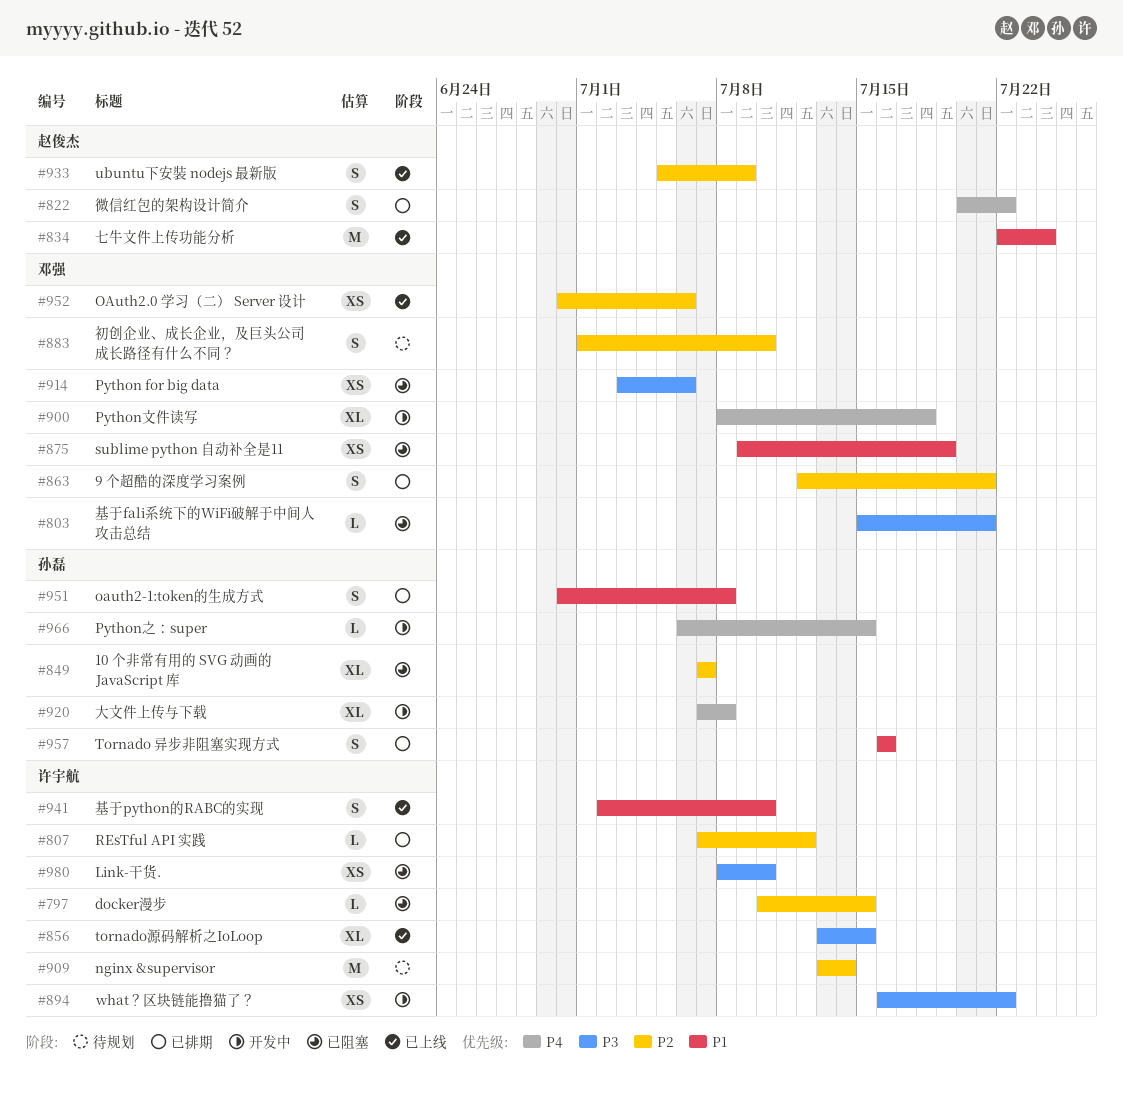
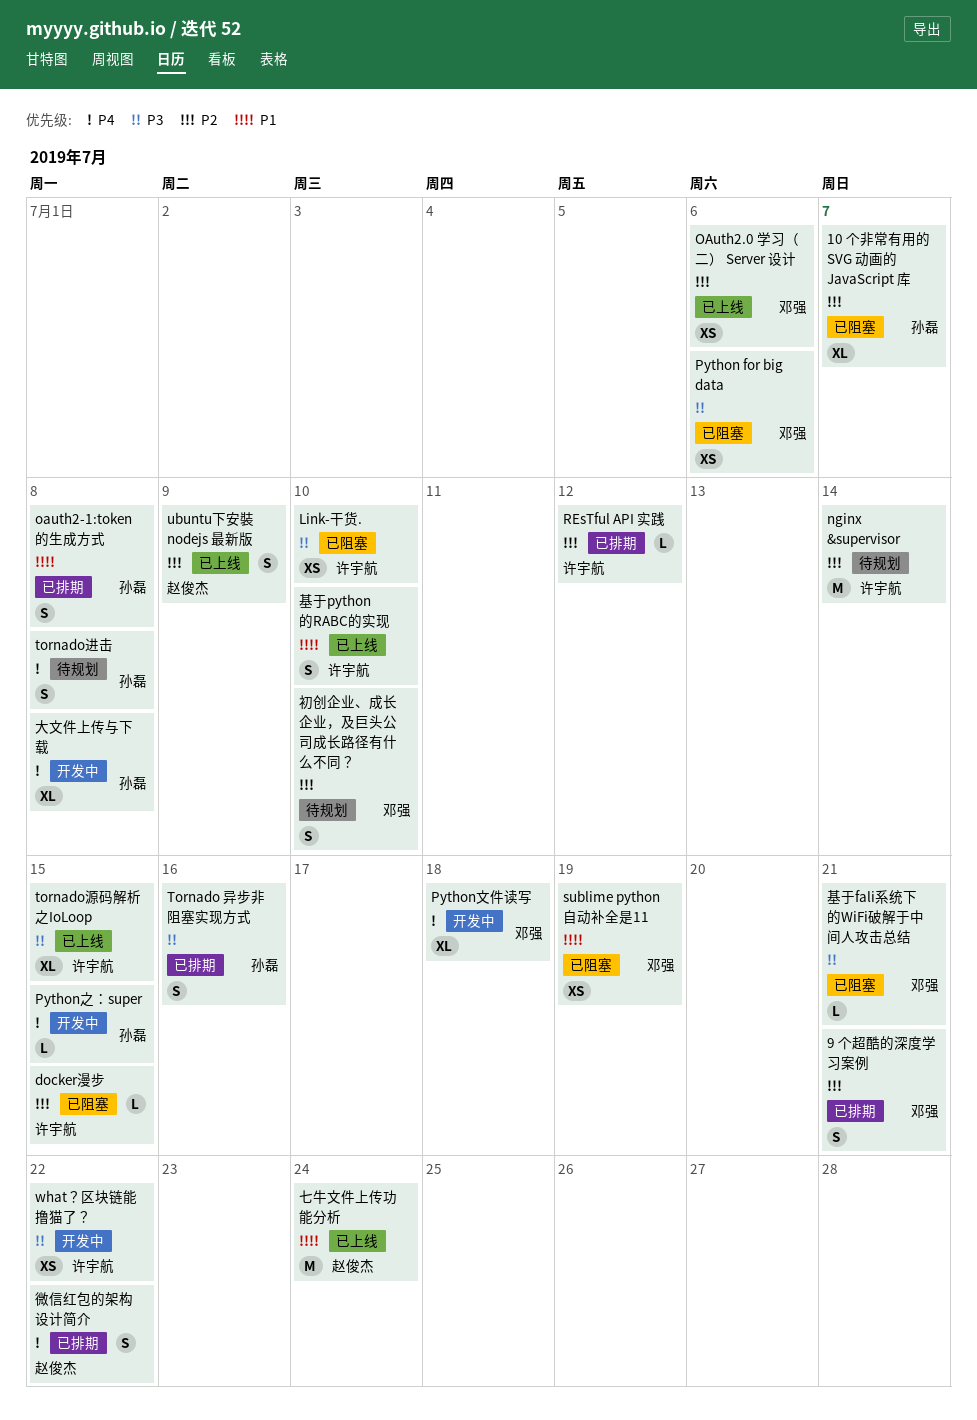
Tornado 异步非阻塞实现方式, priority: P1 -> P3
tornado进击: none -> present

